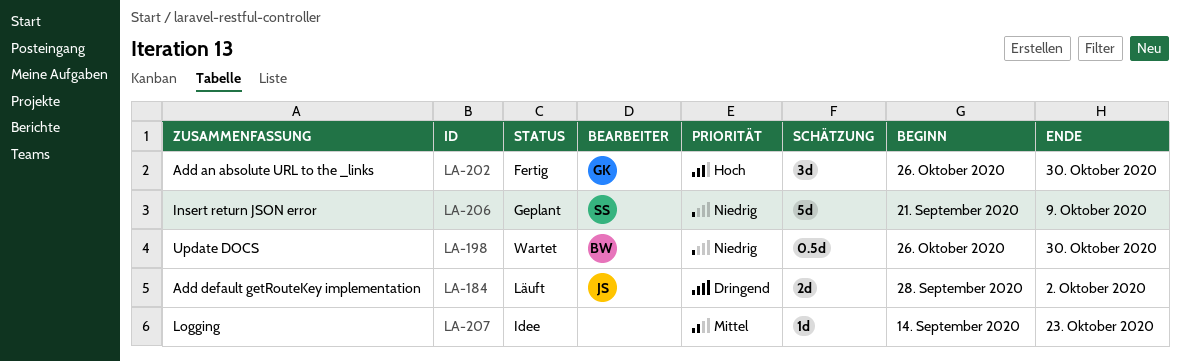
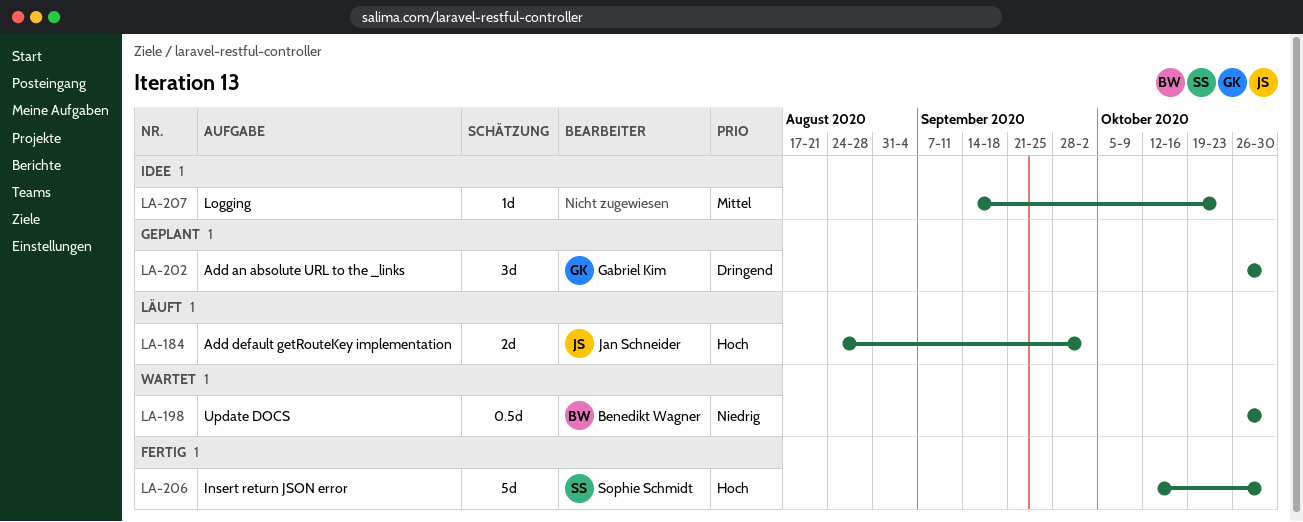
LA-184, priority: Dringend -> Hoch
LA-184, start: Sep 28 -> Aug 24
LA-202, status: Fertig -> Geplant
LA-202, priority: Hoch -> Dringend
LA-206, status: Geplant -> Fertig
LA-206, priority: Niedrig -> Hoch
LA-206, start: Sep 21 -> Oct 12
LA-206, due: Oct 9 -> Oct 30

